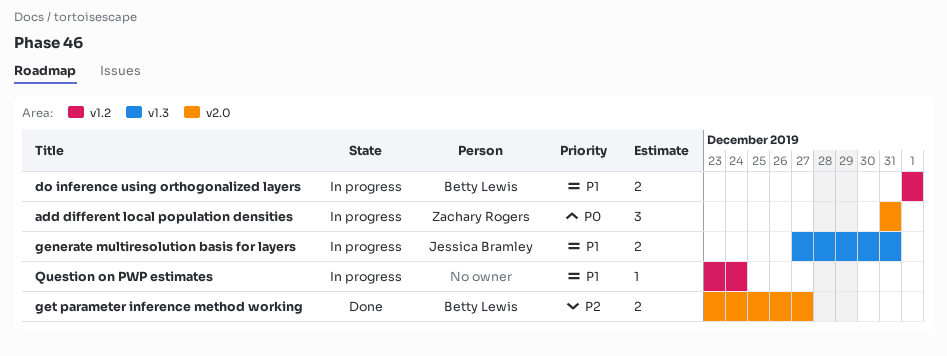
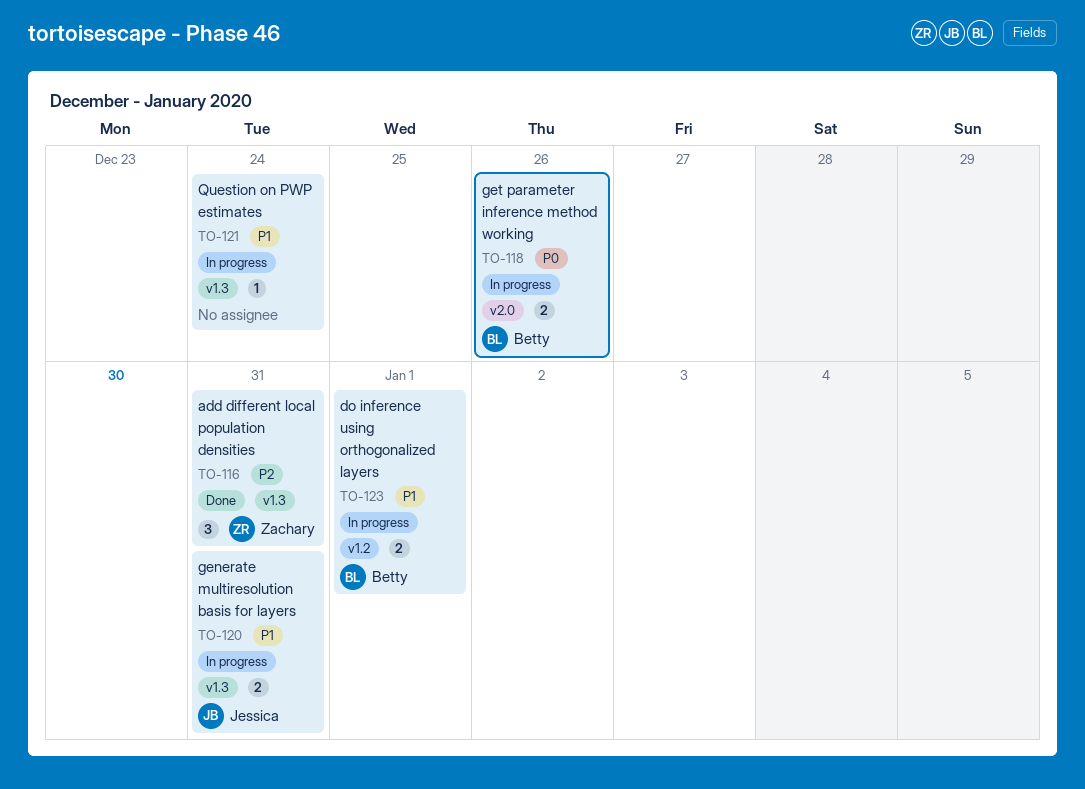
add different local population densities, status: In progress -> Done
add different local population densities, priority: P0 -> P2
add different local population densities, label: v2.0 -> v1.3
get parameter inference method working, status: Done -> In progress
get parameter inference method working, priority: P2 -> P0
get parameter inference method working, due: Dec 27 -> Dec 26
Question on PWP estimates, label: v1.2 -> v1.3

